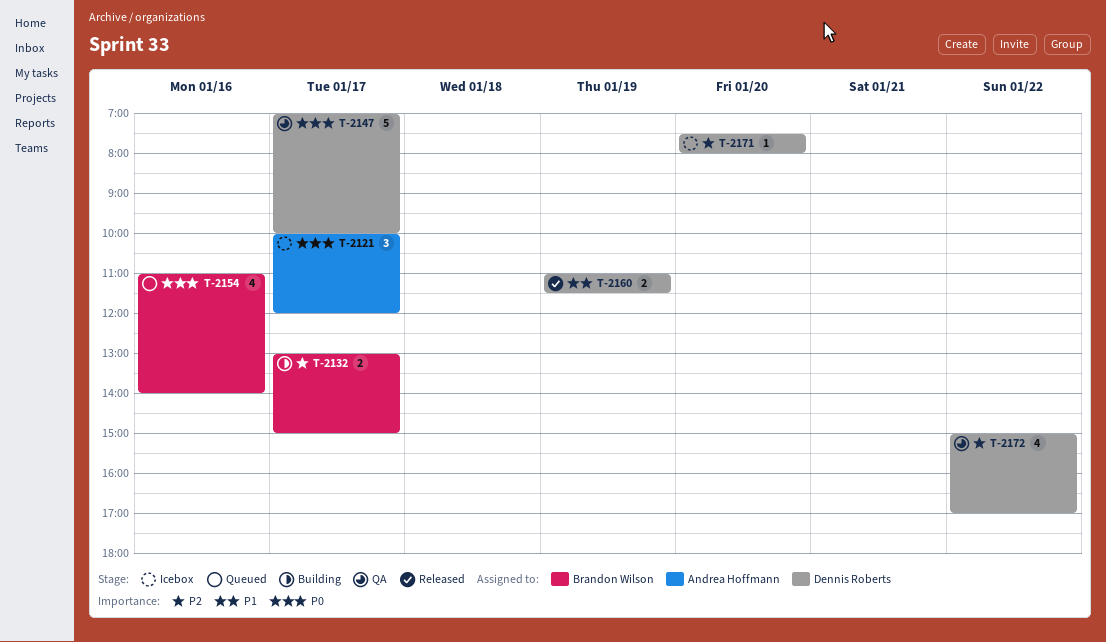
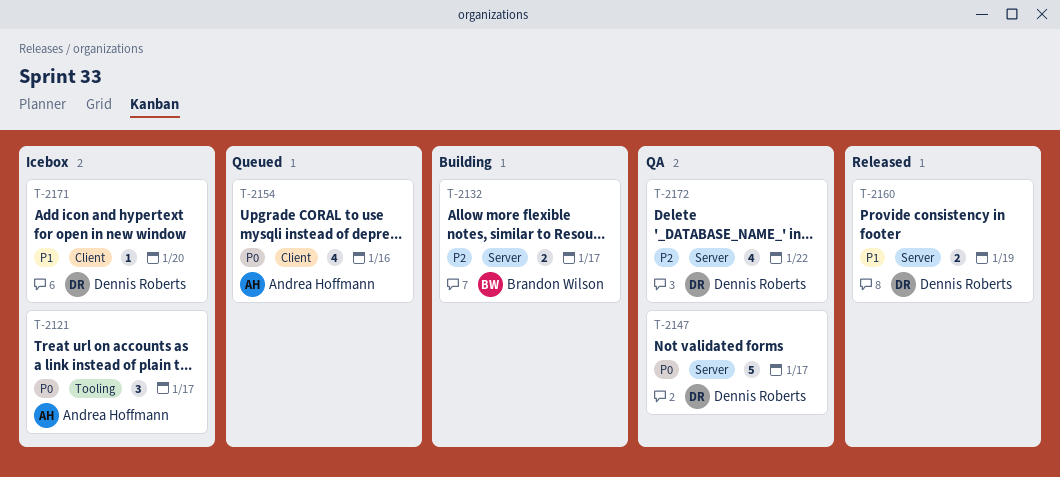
T-2154, owner: Brandon Wilson -> Andrea Hoffmann
T-2171, priority: P2 -> P1

